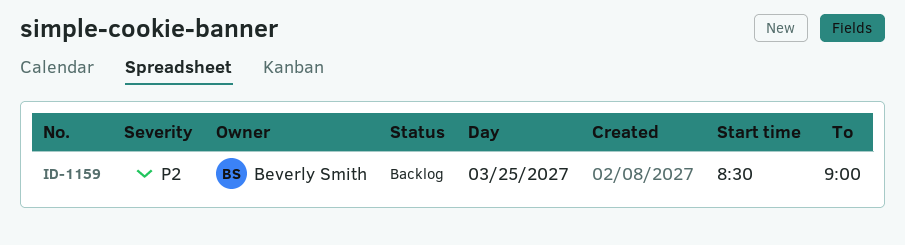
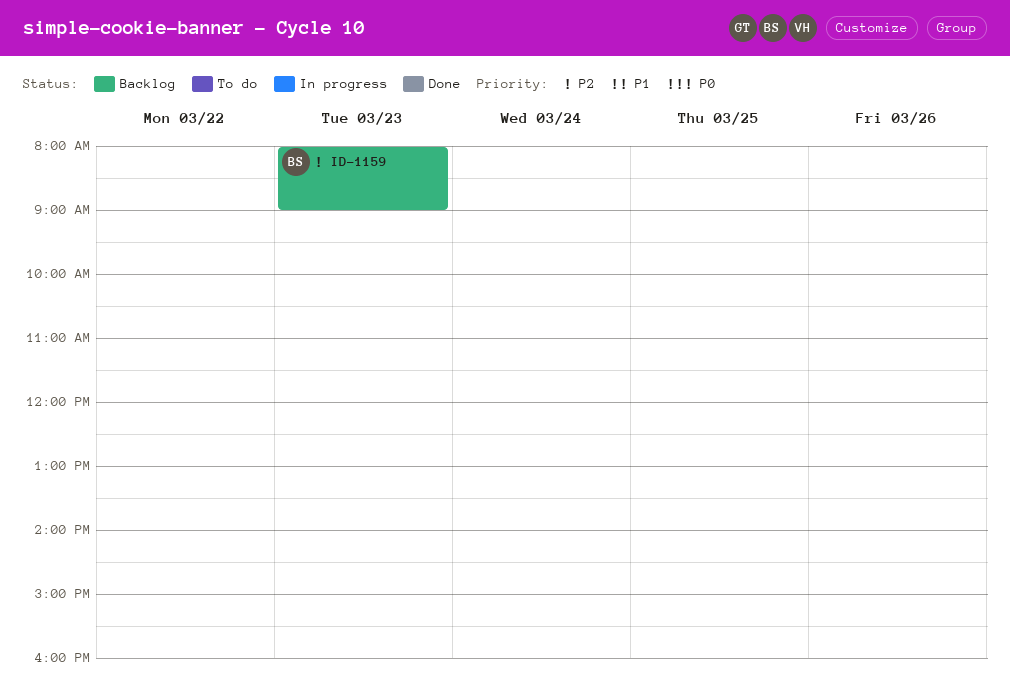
ID-1159, day: Mar 25 -> Mar 23
ID-1159, begins: 08:30 -> 08:00

